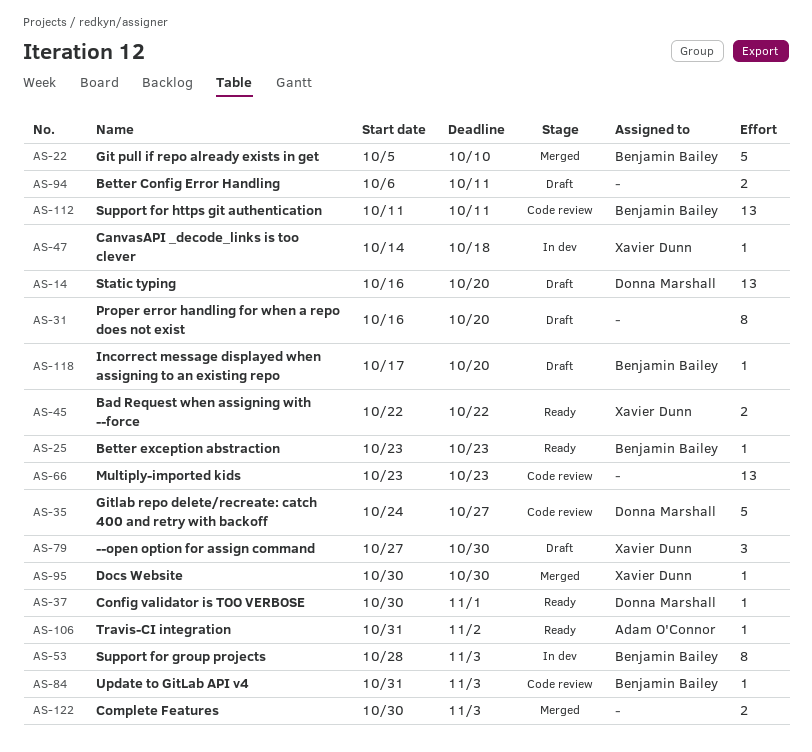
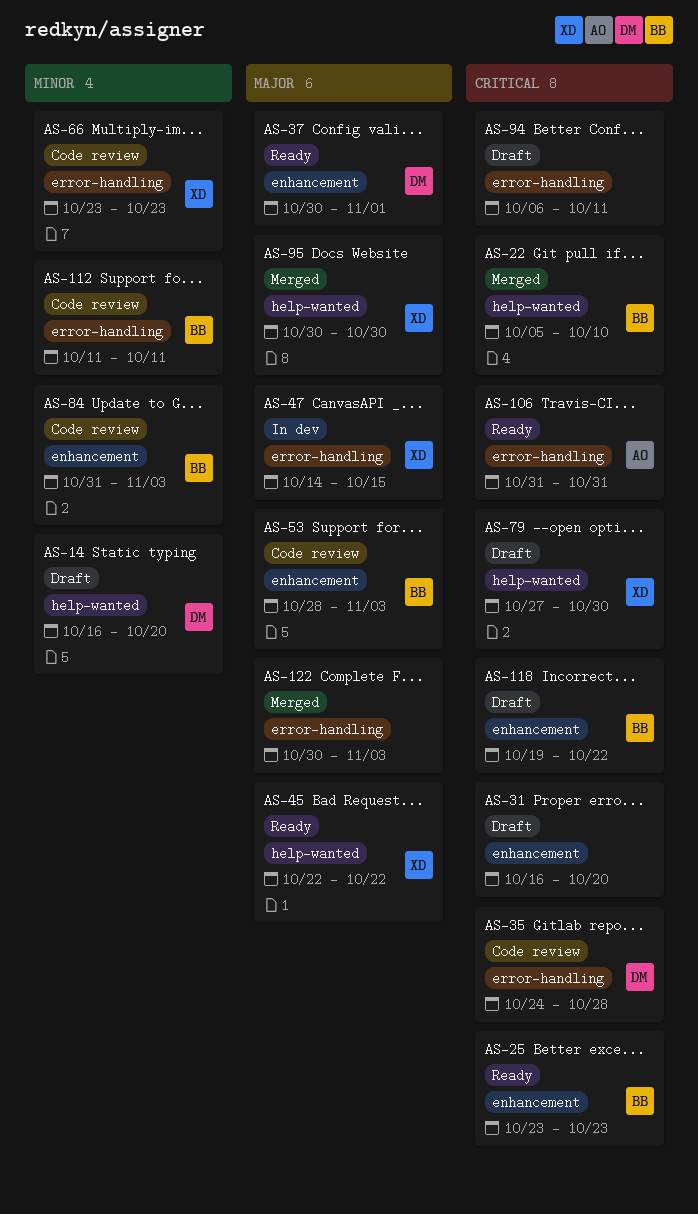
AS-35, due: Oct 27 -> Oct 28
AS-47, due: Oct 18 -> Oct 15
AS-53, status: In dev -> Code review
AS-66, owner: none -> Xavier Dunn
AS-106, due: Nov 2 -> Oct 31
AS-118, start: Oct 17 -> Oct 19
AS-118, due: Oct 20 -> Oct 22

